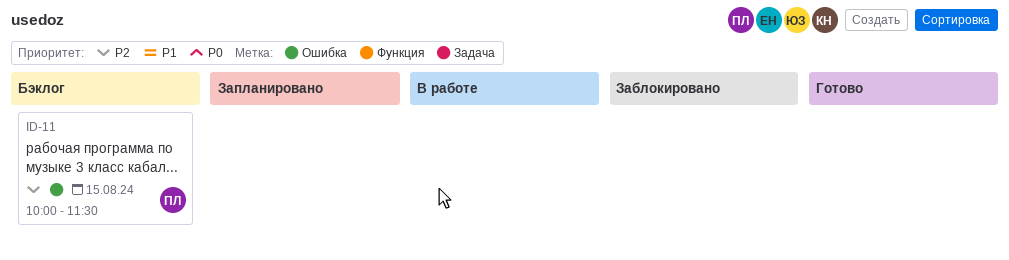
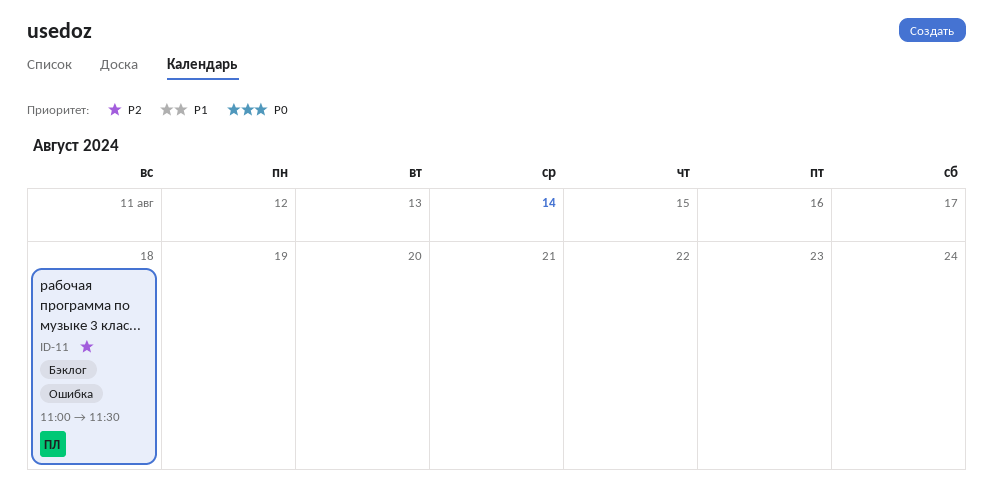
ID-11, day: Aug 15 -> Aug 18
ID-11, begins: 10:00 -> 11:00

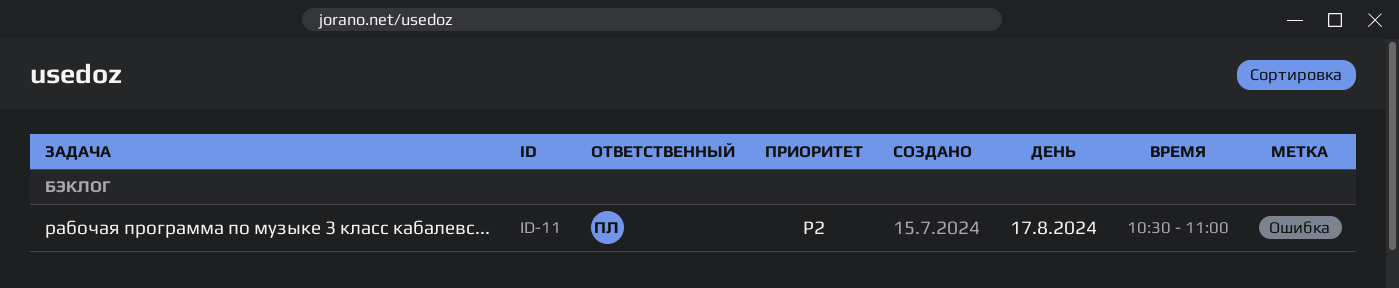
ID-11, day: Aug 18 -> Aug 17
ID-11, begins: 11:00 -> 10:30
ID-11, ends: 11:30 -> 11:00

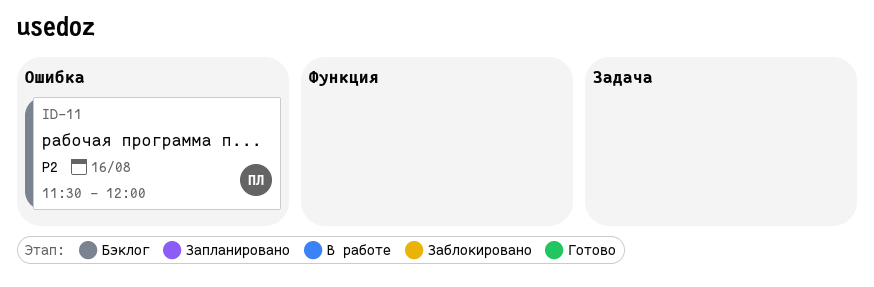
ID-11, day: Aug 17 -> Aug 16
ID-11, begins: 10:30 -> 11:30
ID-11, ends: 11:00 -> 12:00

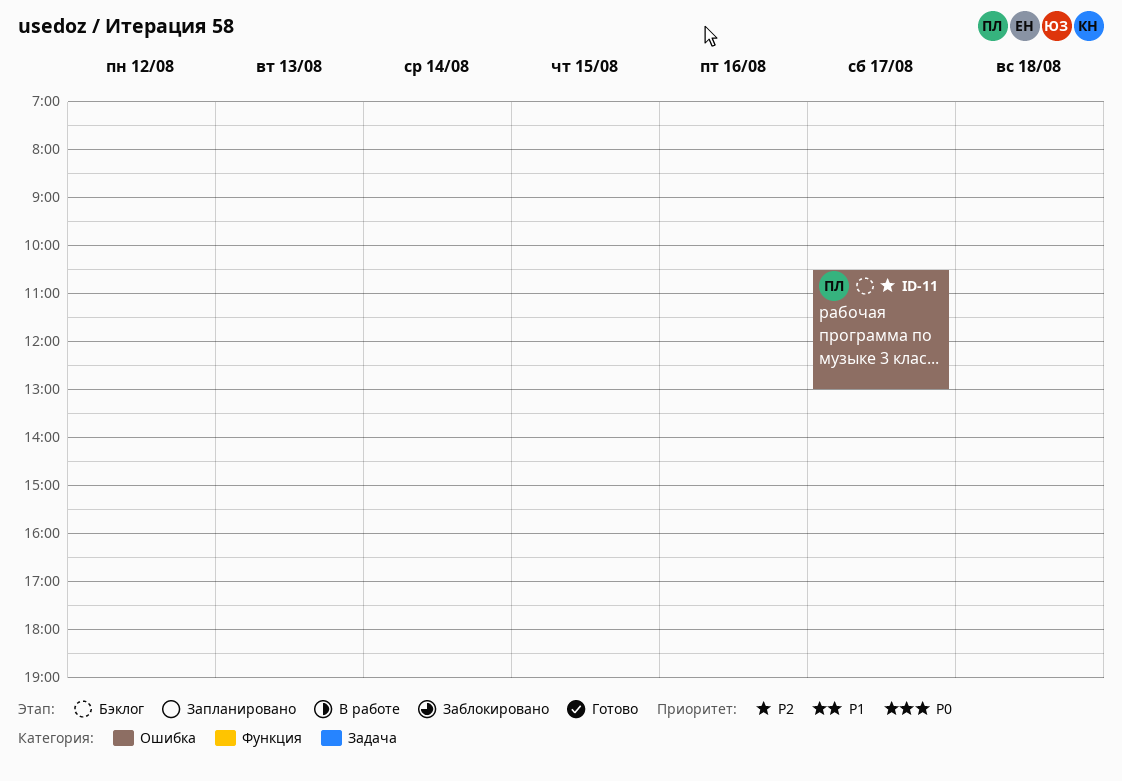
ID-11, day: Aug 16 -> Aug 17
ID-11, begins: 11:30 -> 10:30
ID-11, ends: 12:00 -> 13:00

